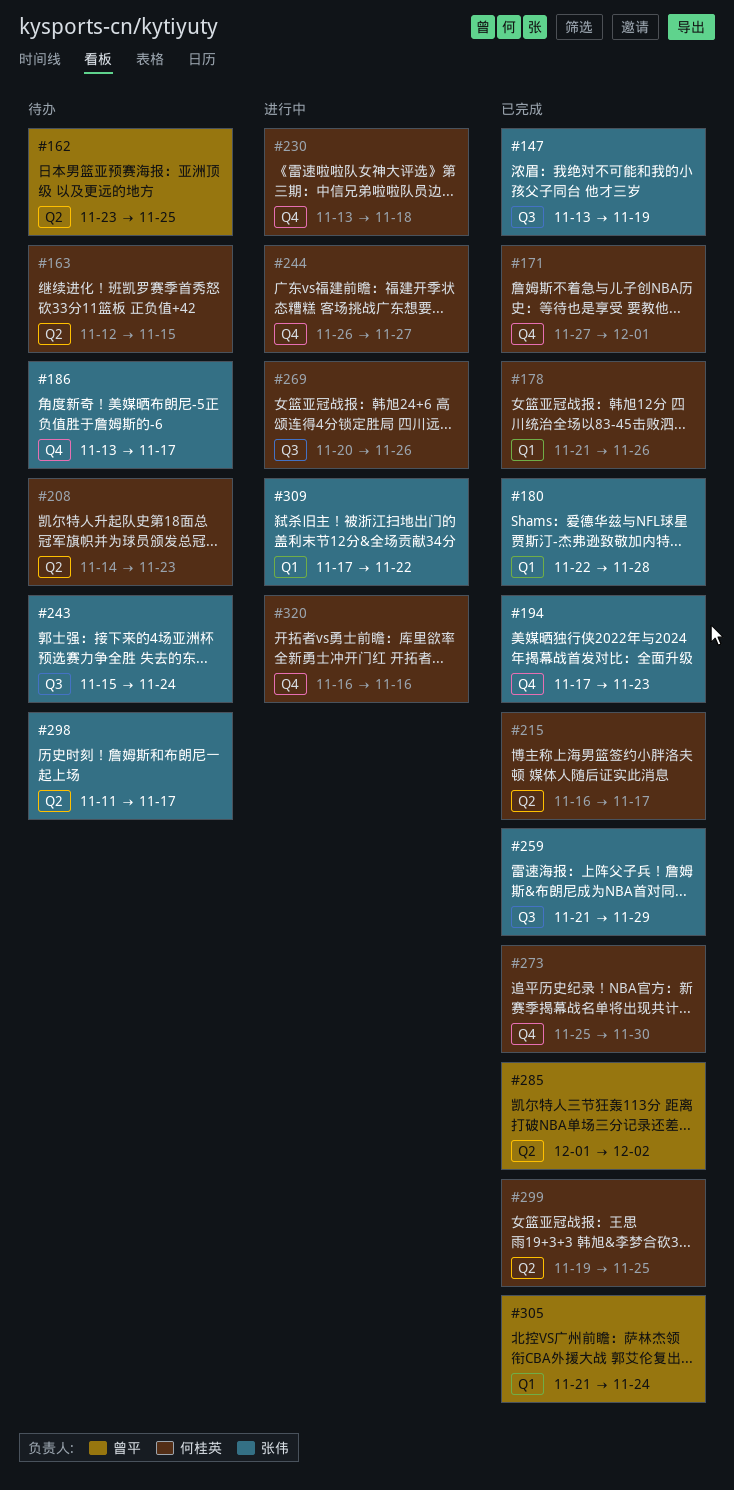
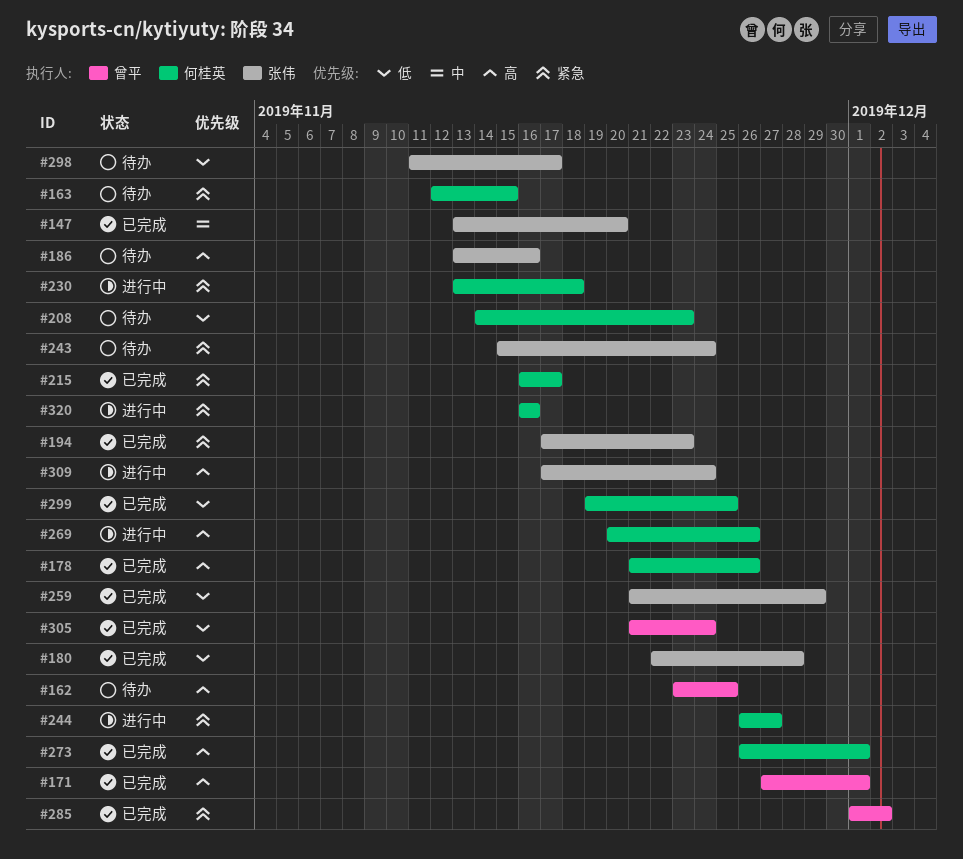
#147, due: Nov 19 -> Nov 20
#171, owner: 何桂英 -> 曾平
#186, due: Nov 17 -> Nov 16
#273, start: Nov 25 -> Nov 26
#273, due: Nov 30 -> Dec 1
#309, due: Nov 22 -> Nov 24

